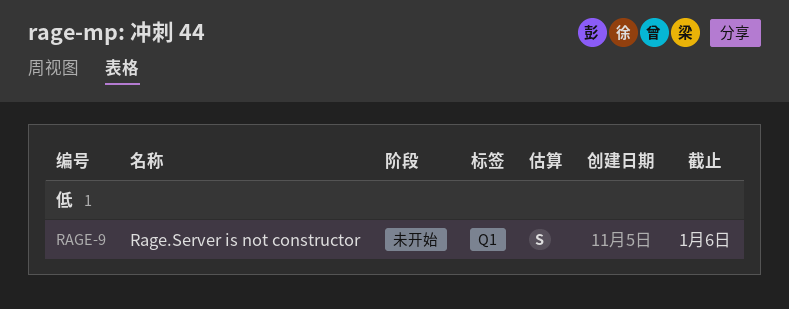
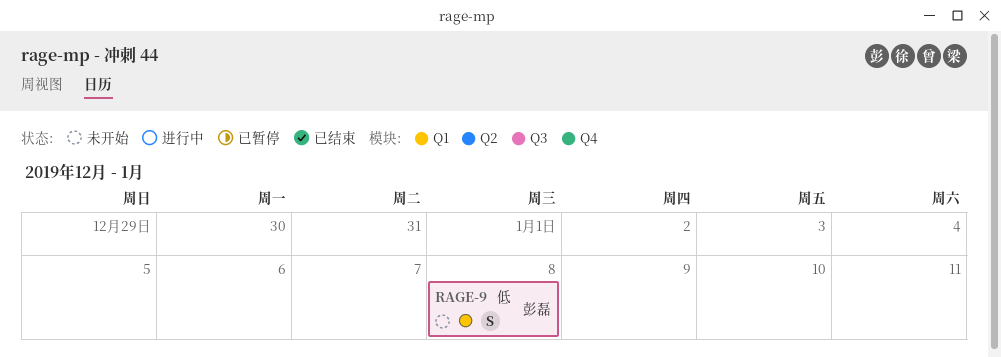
RAGE-9, due: Jan 6 -> Jan 8

